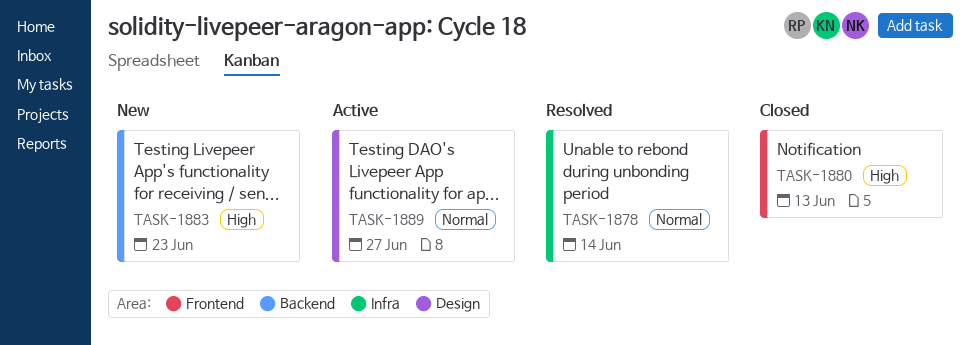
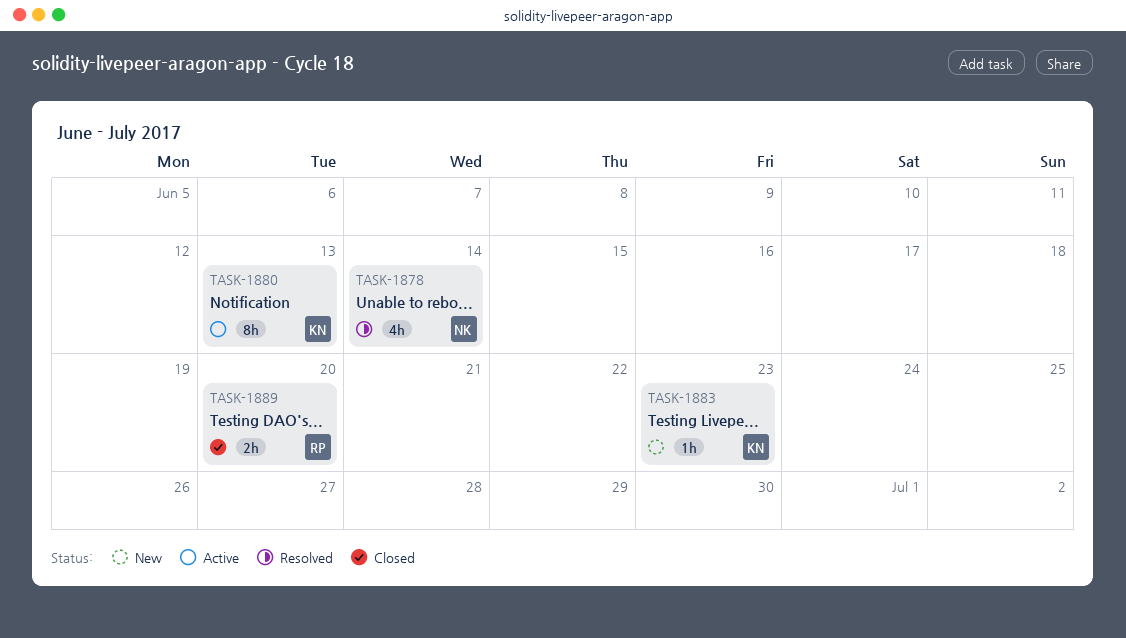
TASK-1880, status: Closed -> Active
TASK-1889, status: Active -> Closed
TASK-1889, due: Jun 27 -> Jun 20

